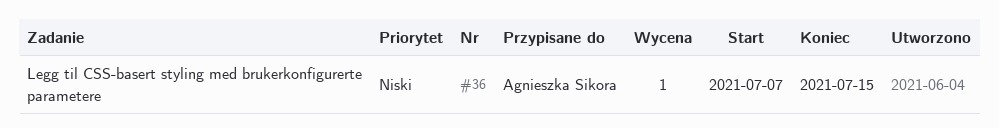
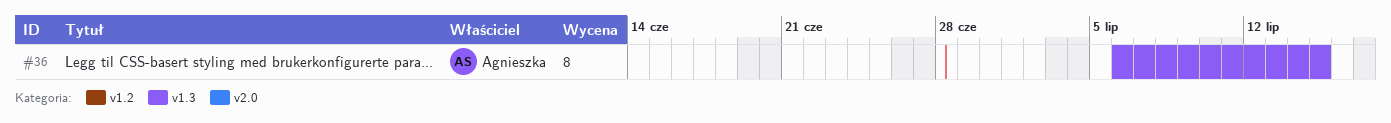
#36, estimate: 1 -> 8
#36, start: Jul 7 -> Jul 6

